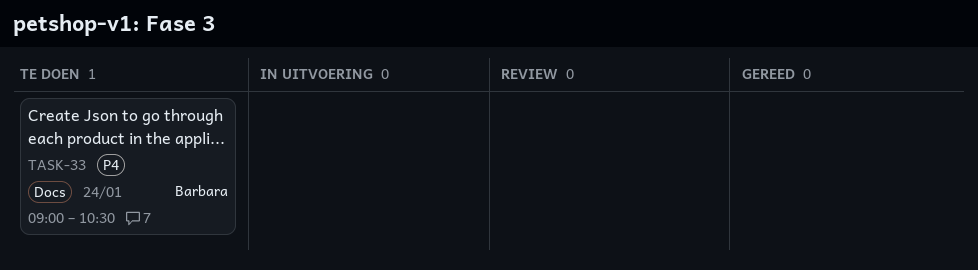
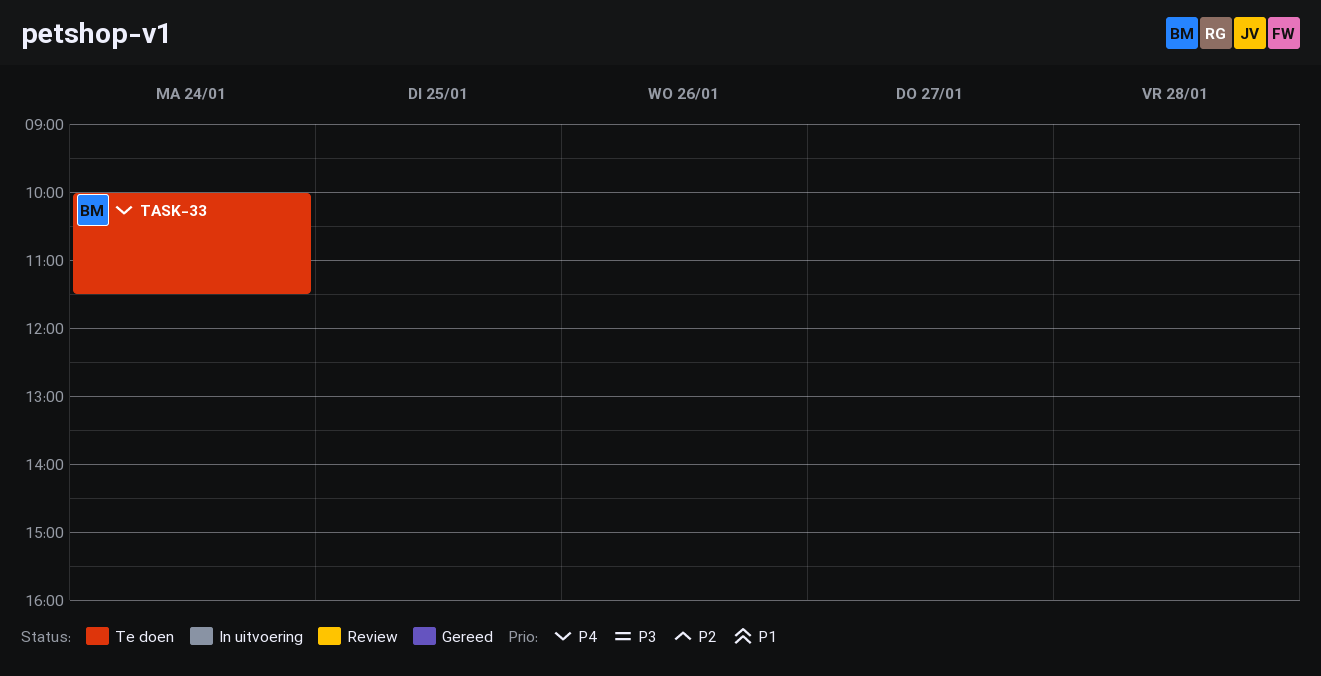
TASK-33, begins: 09:00 -> 10:00
TASK-33, ends: 10:30 -> 11:30

